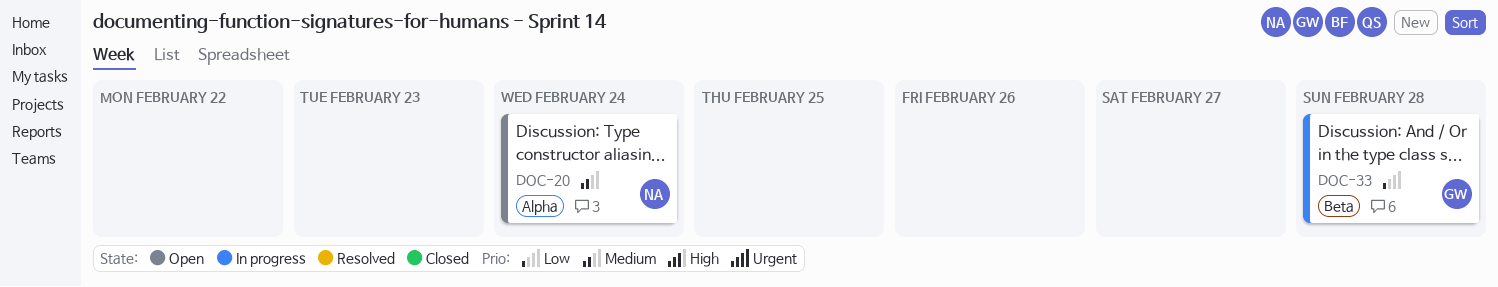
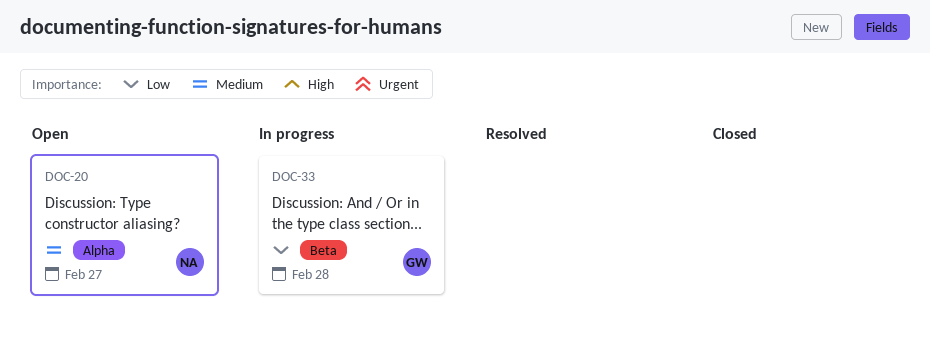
DOC-20, due: Feb 24 -> Feb 27

